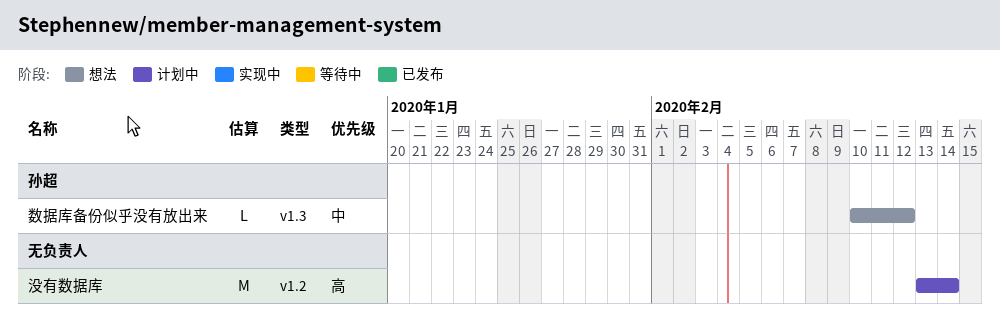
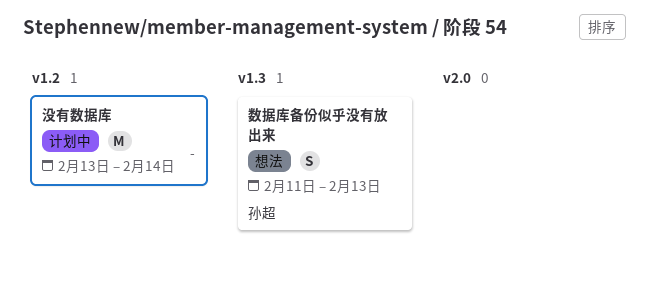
数据库备份似乎没有放出来, estimate: L -> S
数据库备份似乎没有放出来, start: Feb 10 -> Feb 11
数据库备份似乎没有放出来, due: Feb 12 -> Feb 13

